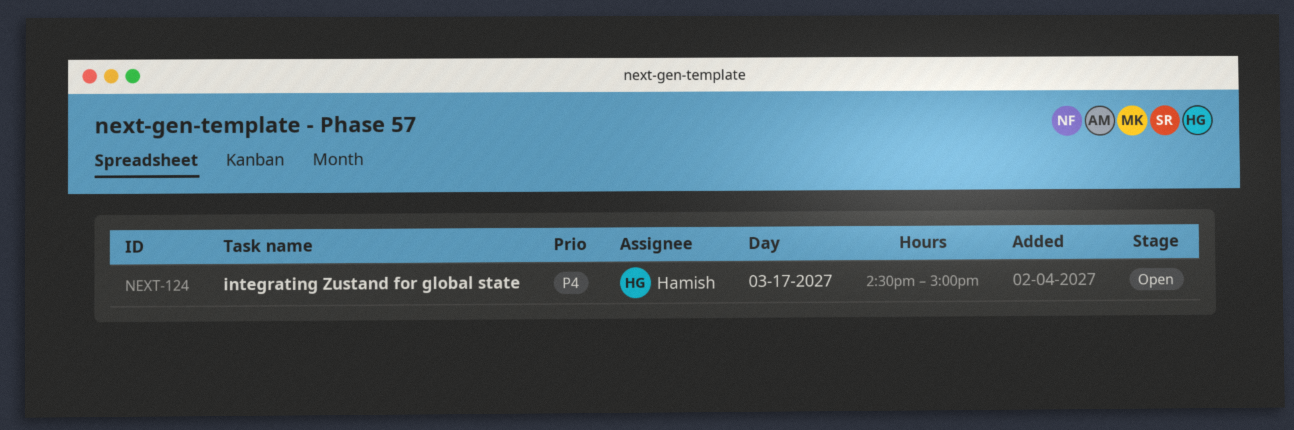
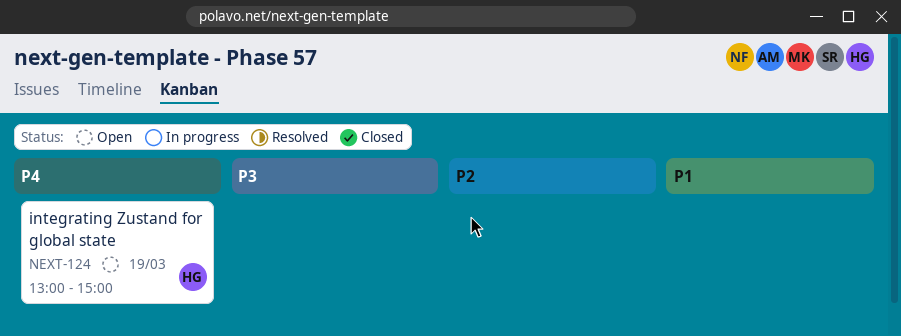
NEXT-124, day: Mar 17 -> Mar 19
NEXT-124, begins: 14:30 -> 13:00

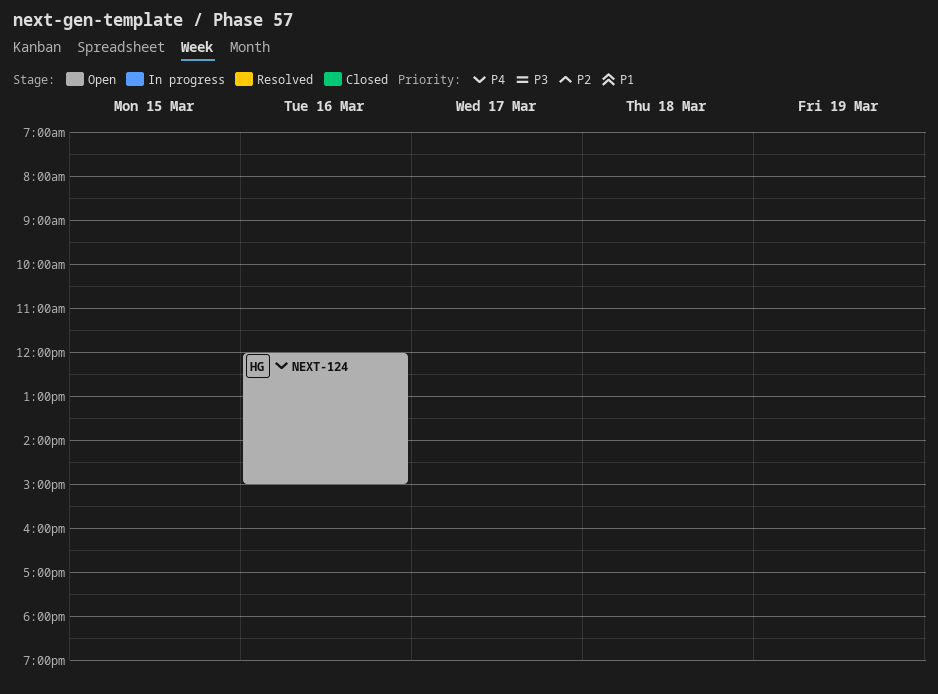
NEXT-124, day: Mar 19 -> Mar 16
NEXT-124, begins: 13:00 -> 12:00

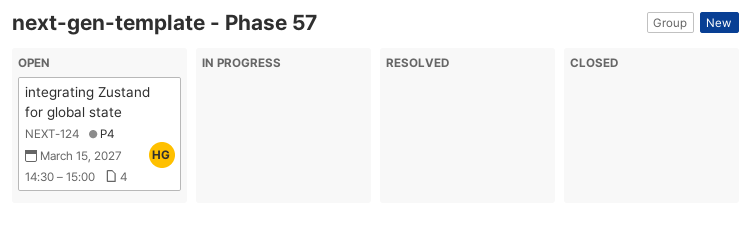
NEXT-124, day: Mar 16 -> Mar 15
NEXT-124, begins: 12:00 -> 14:30

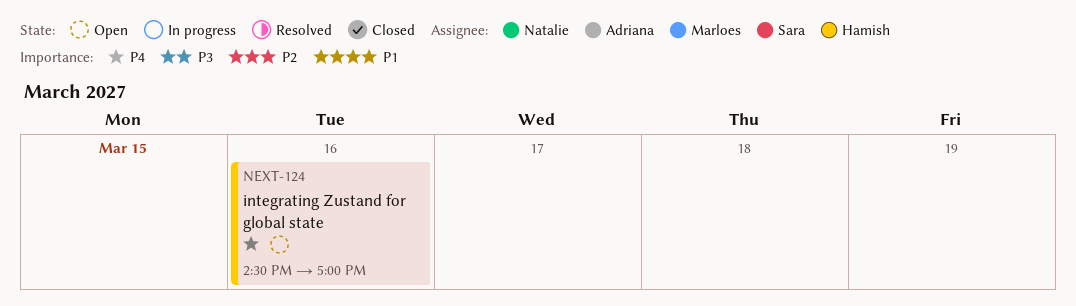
NEXT-124, day: Mar 15 -> Mar 16
NEXT-124, ends: 15:00 -> 17:00

